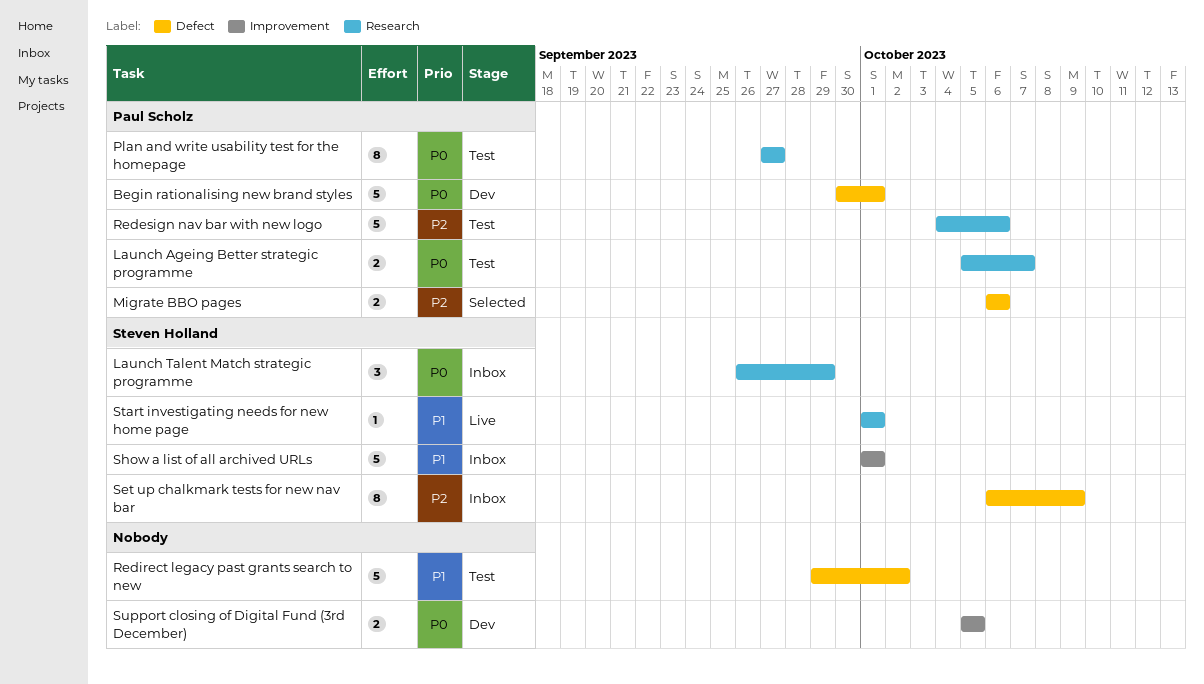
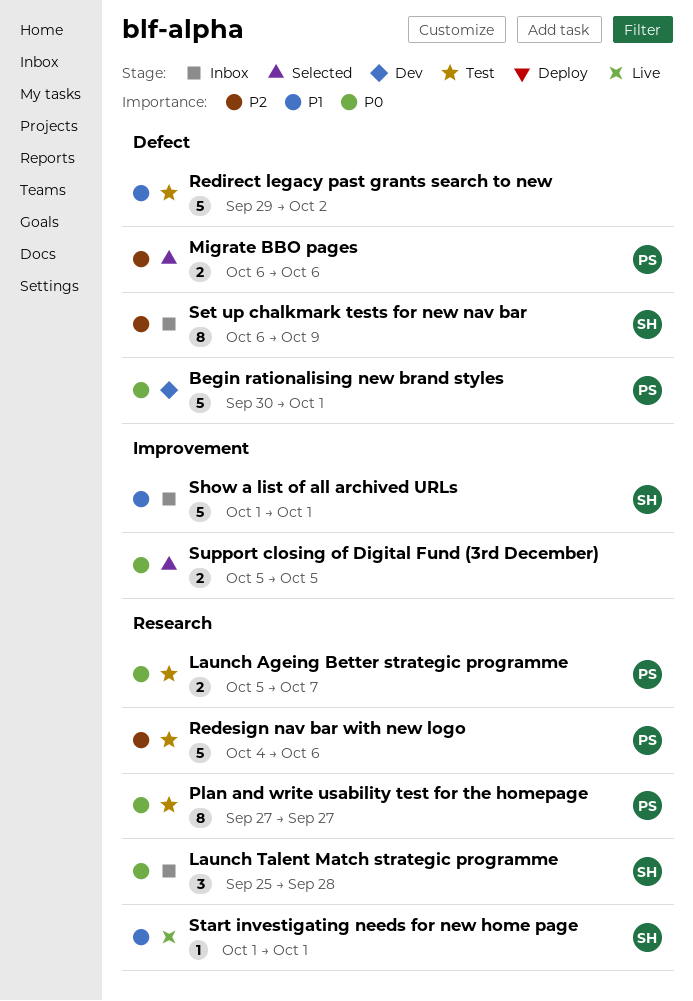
Launch Talent Match strategic programme, start: Sep 26 -> Sep 25
Launch Talent Match strategic programme, due: Sep 29 -> Sep 28
Support closing of Digital Fund (3rd December), status: Dev -> Selected

